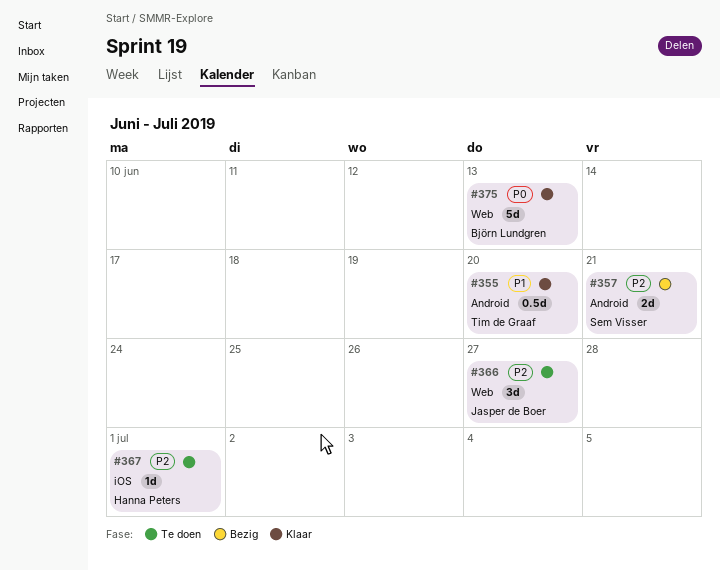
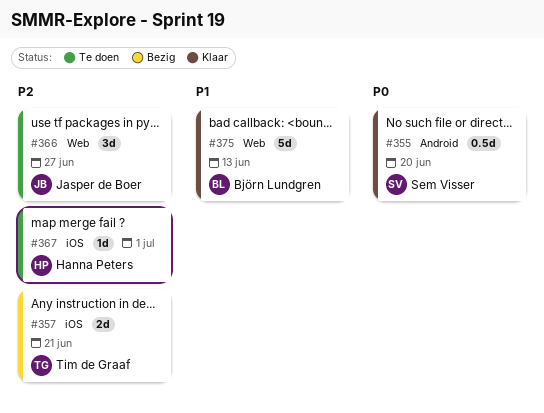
#355, owner: Tim de Graaf -> Sem Visser
#355, priority: P1 -> P0
#357, owner: Sem Visser -> Tim de Graaf
#357, label: Android -> iOS
#375, priority: P0 -> P1

